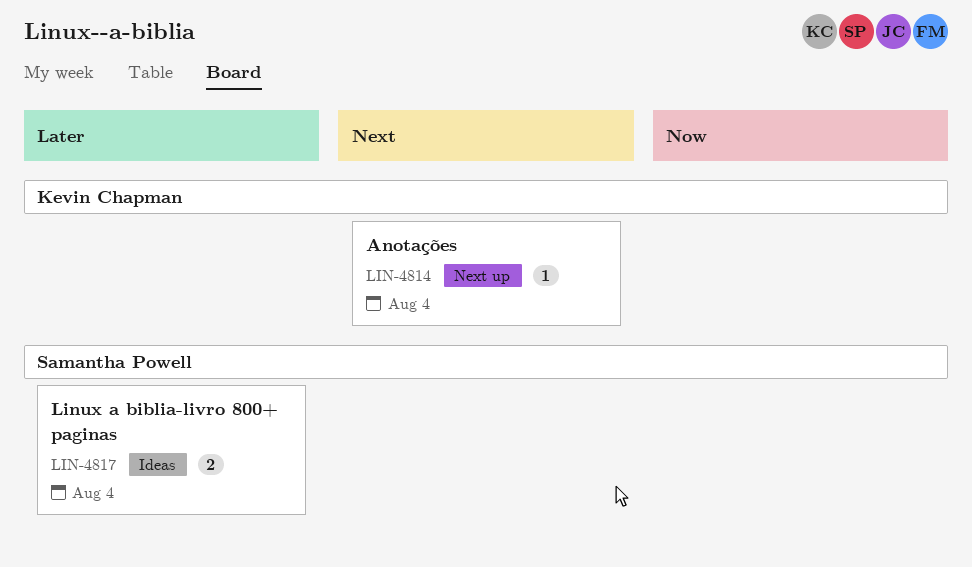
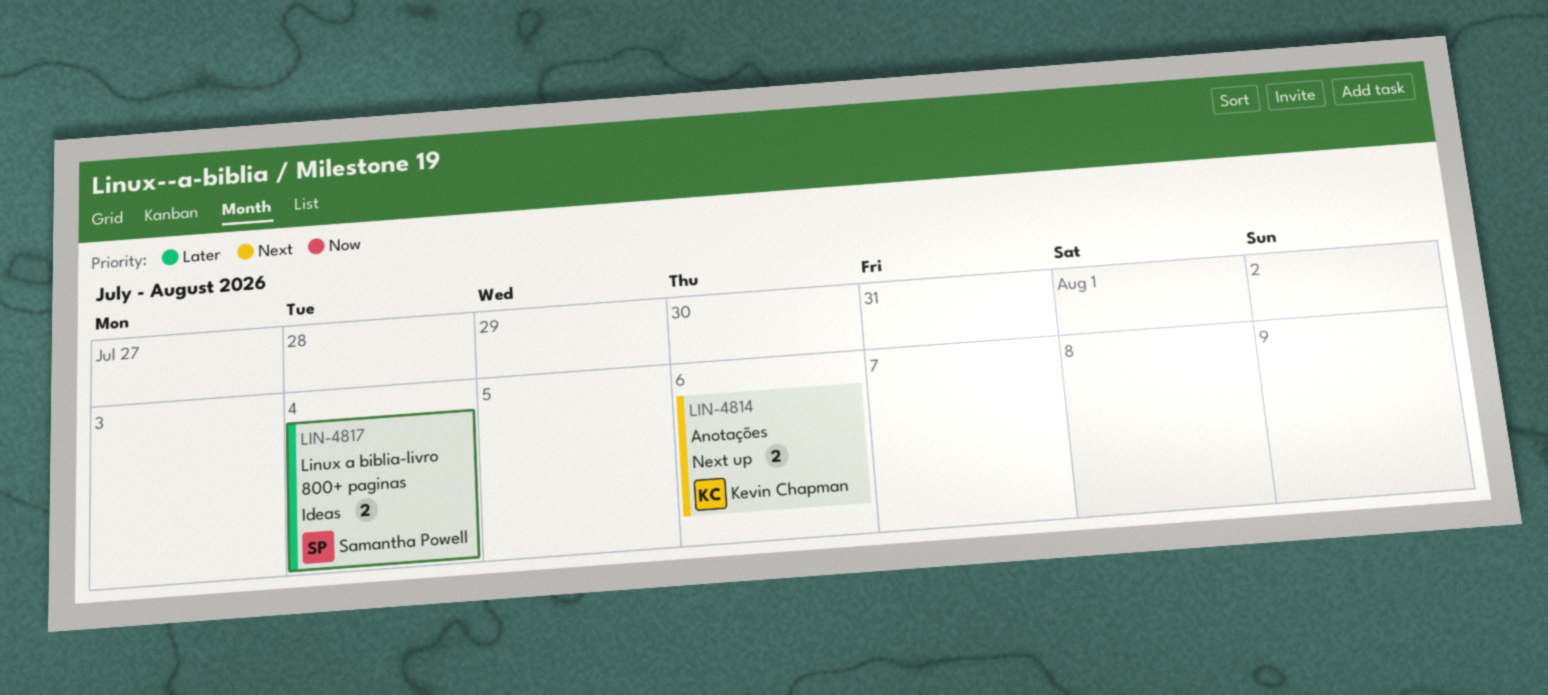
LIN-4814, estimate: 1 -> 2
LIN-4814, due: Aug 4 -> Aug 6

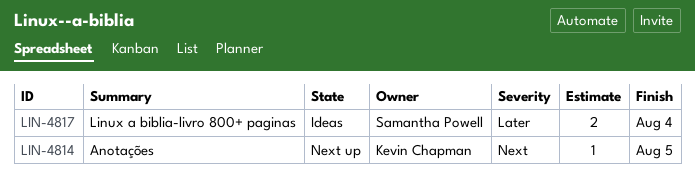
LIN-4814, estimate: 2 -> 1
LIN-4814, due: Aug 6 -> Aug 5

